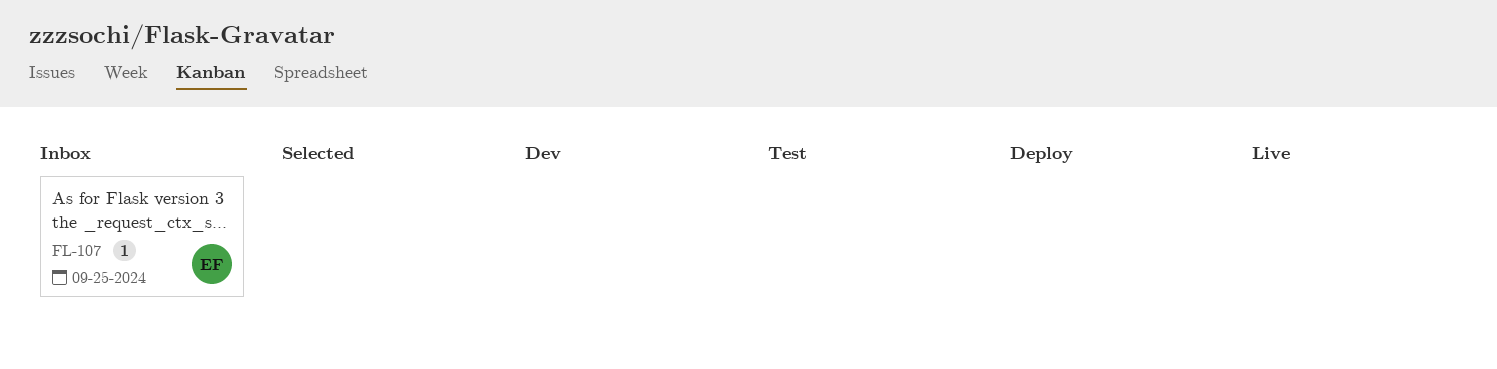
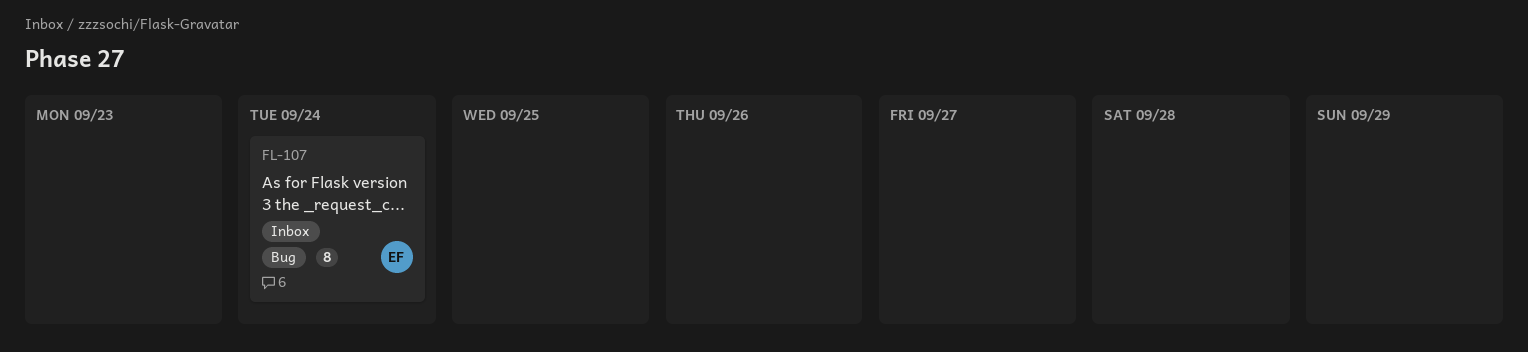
FL-107, estimate: 1 -> 8
FL-107, due: Sep 25 -> Sep 24

